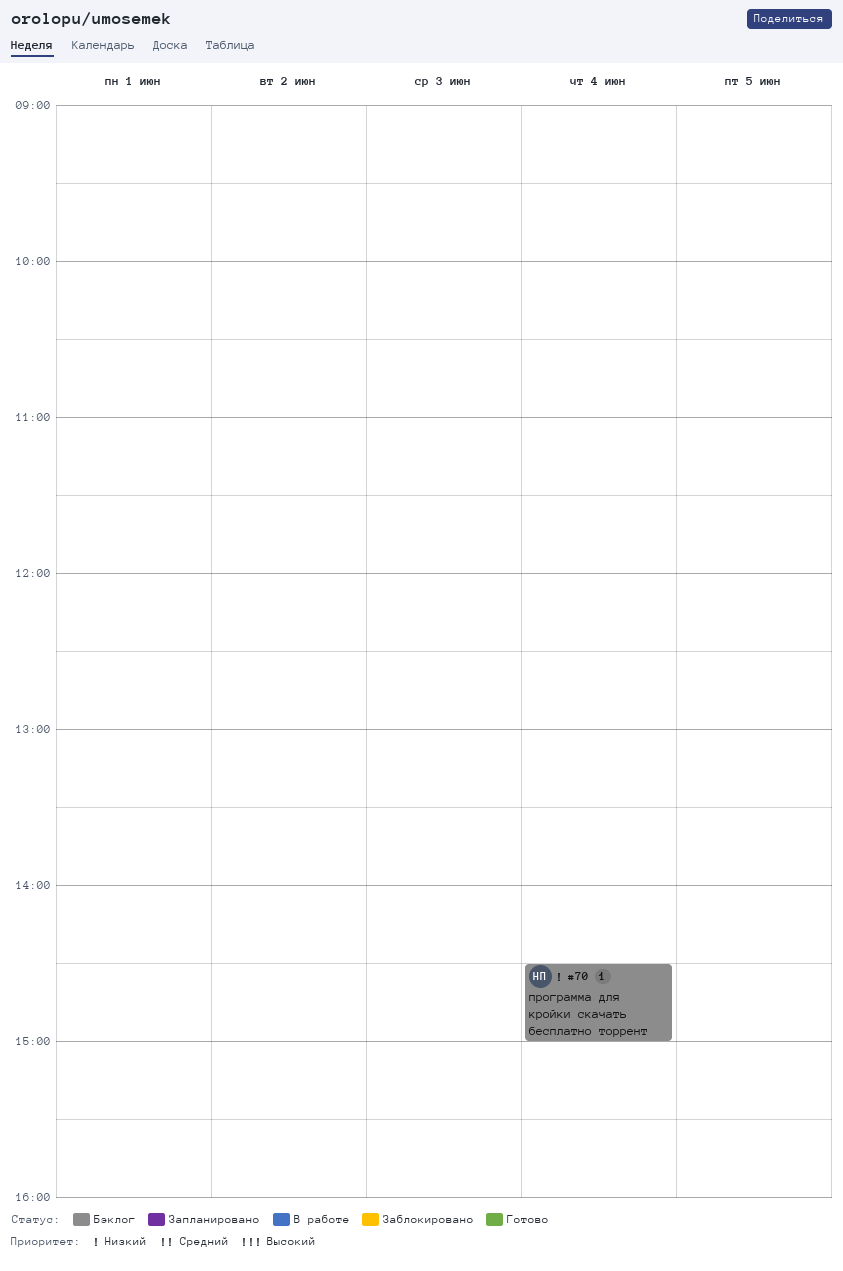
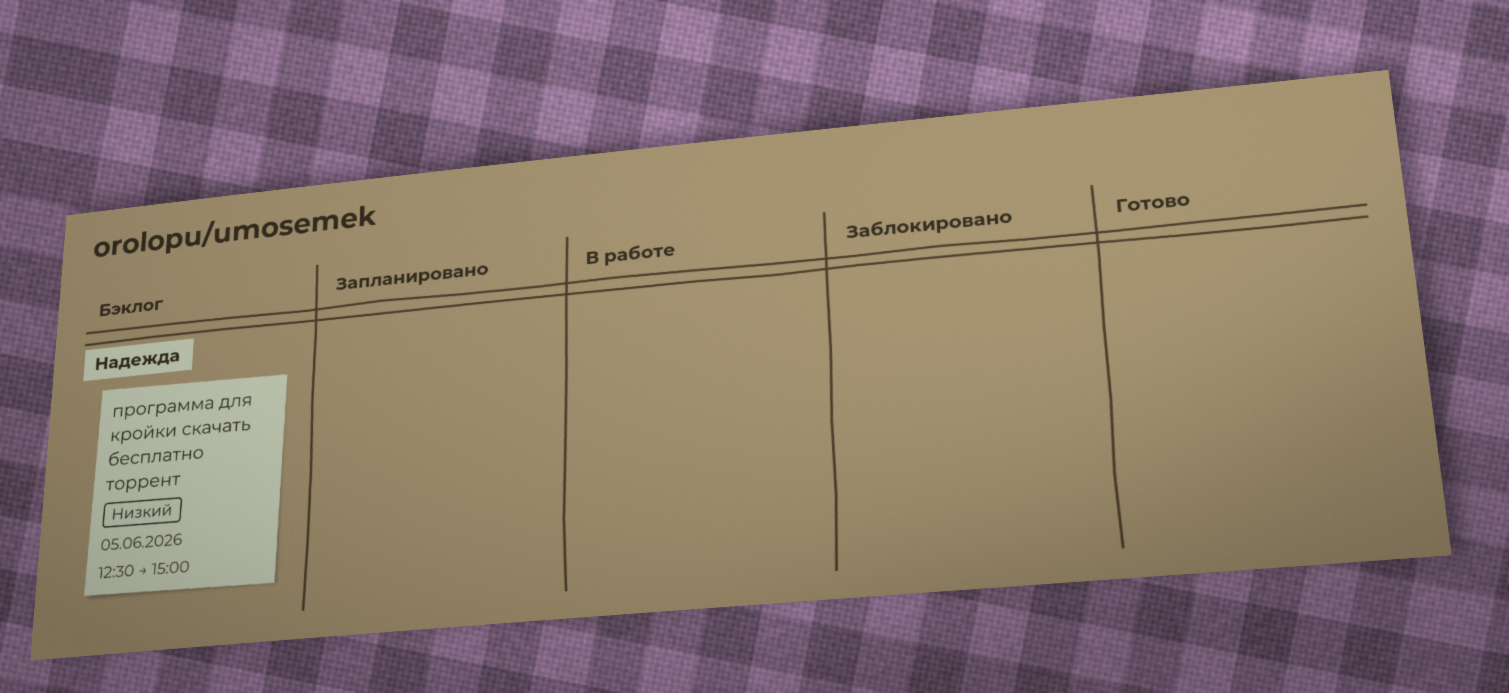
программа для кройки скачать бесплатно торрент, day: Jun 4 -> Jun 5
программа для кройки скачать бесплатно торрент, begins: 14:30 -> 12:30

